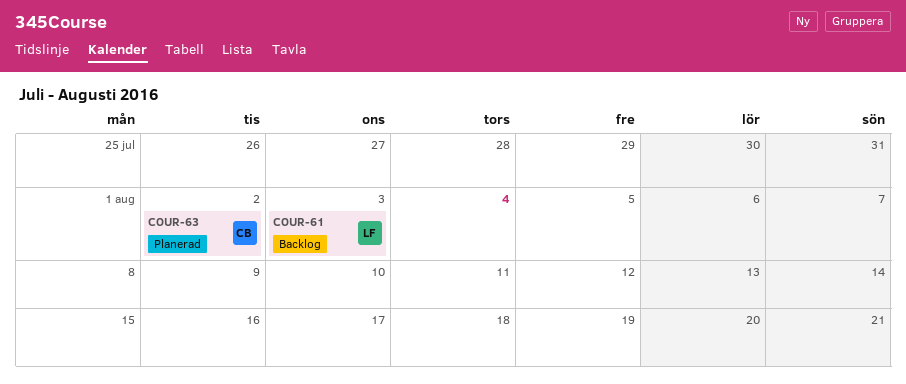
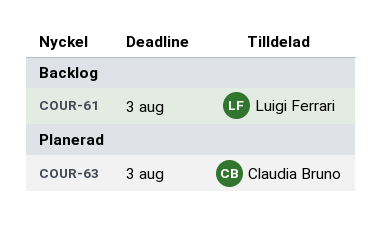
COUR-63, due: Aug 2 -> Aug 3

